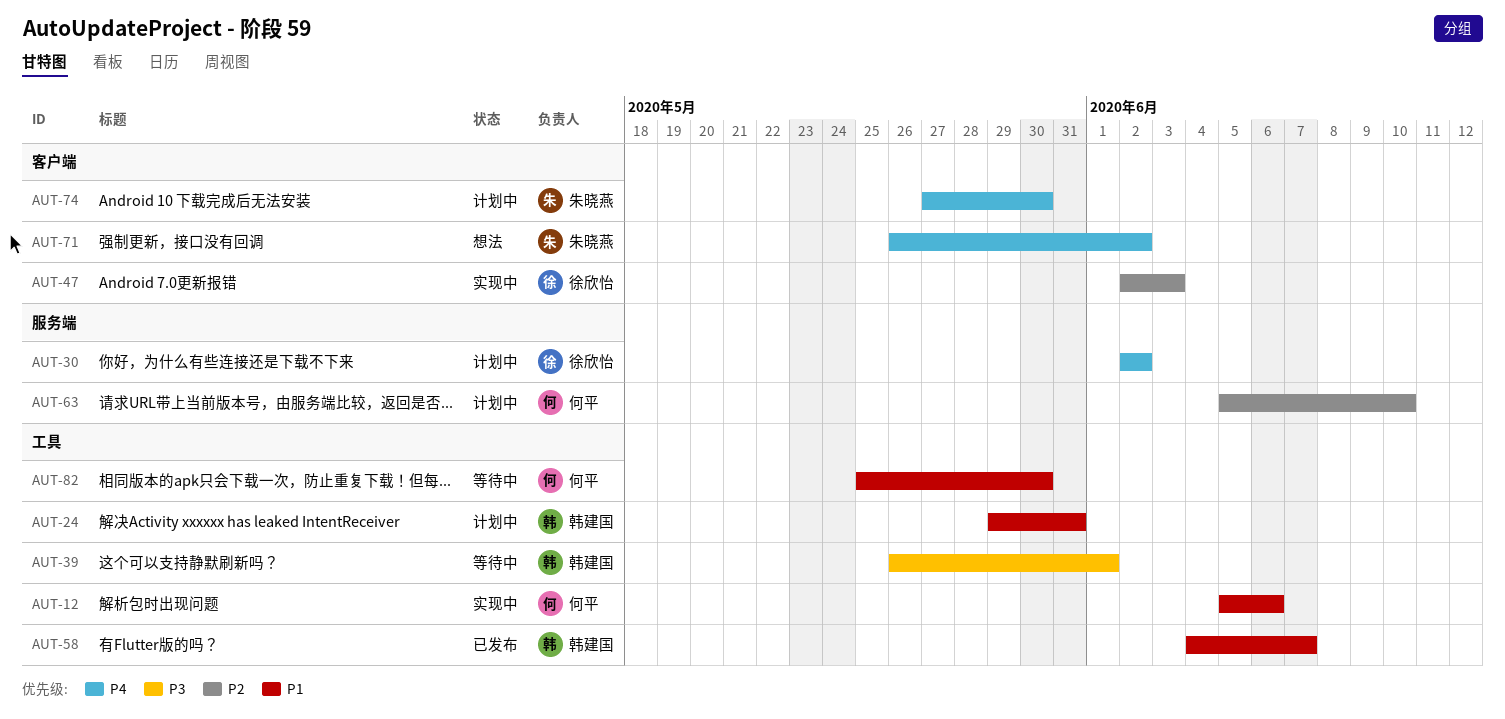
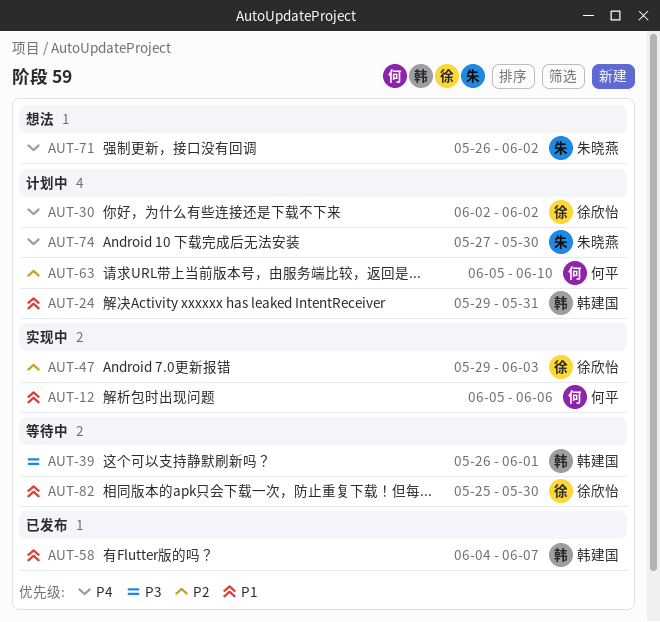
AUT-47, start: Jun 2 -> May 29
AUT-82, owner: 何平 -> 徐欣怡

